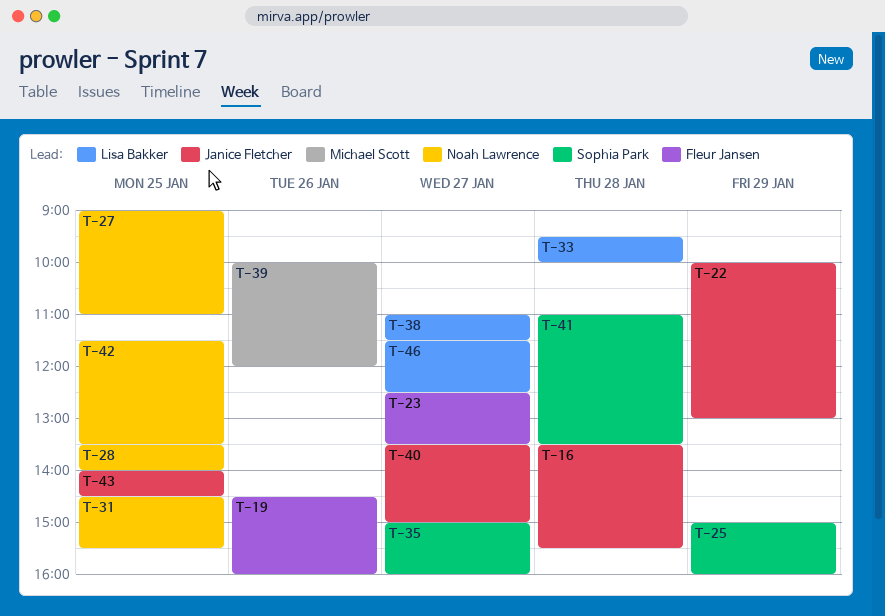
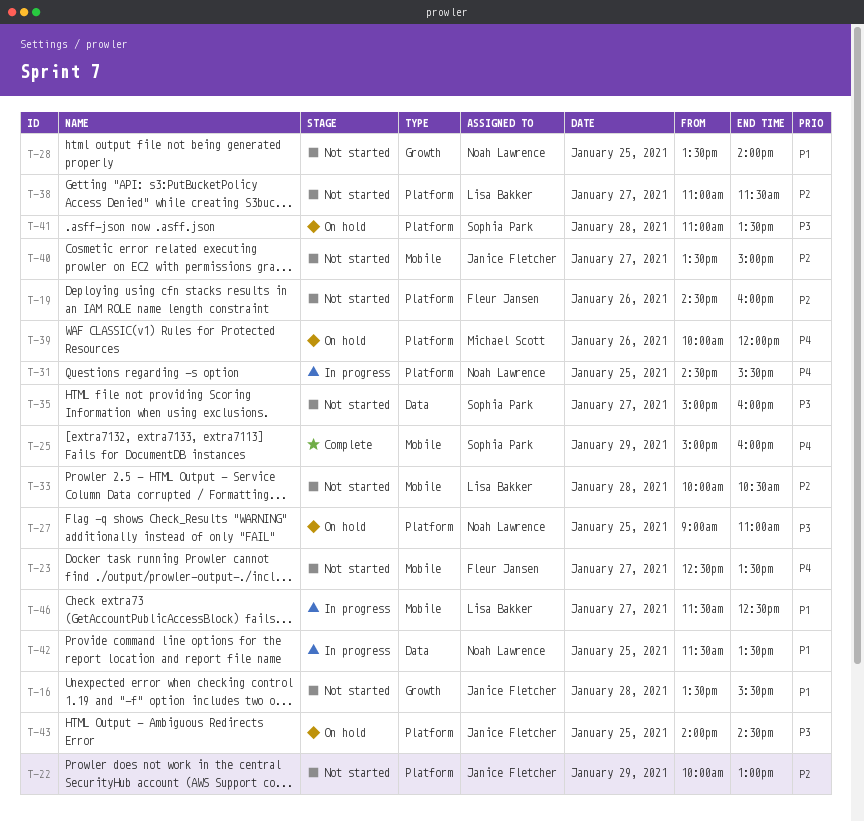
T-33, begins: 09:30 -> 10:00
T-33, ends: 10:00 -> 10:30

